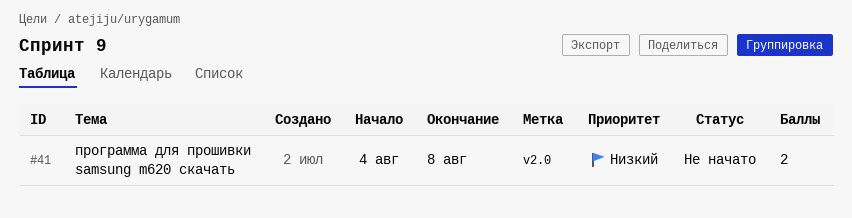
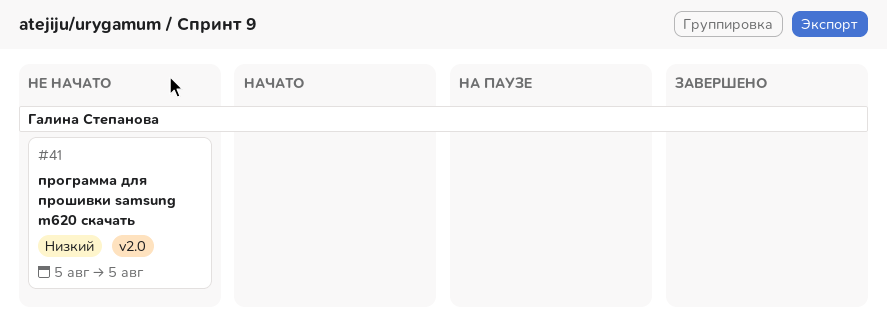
#41, start: Aug 4 -> Aug 5
#41, due: Aug 8 -> Aug 5

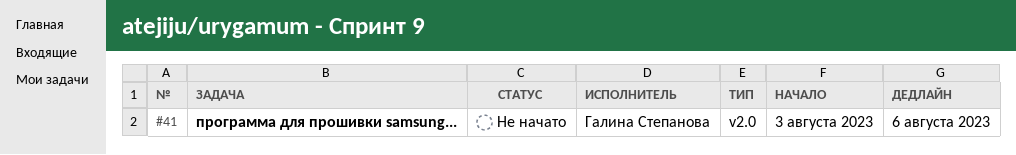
#41, start: Aug 5 -> Aug 3
#41, due: Aug 5 -> Aug 6

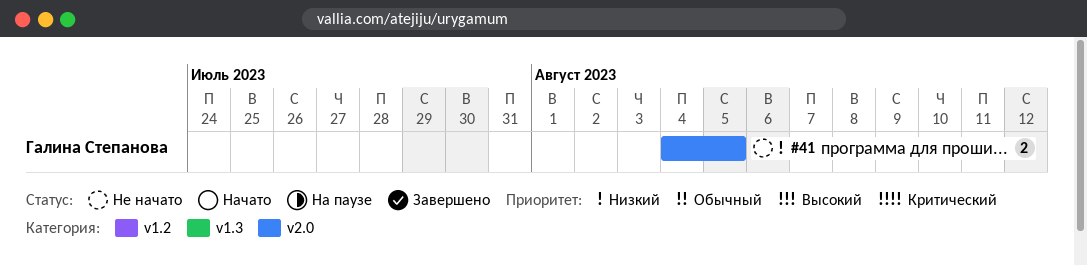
#41, start: Aug 3 -> Aug 4
#41, due: Aug 6 -> Aug 5

